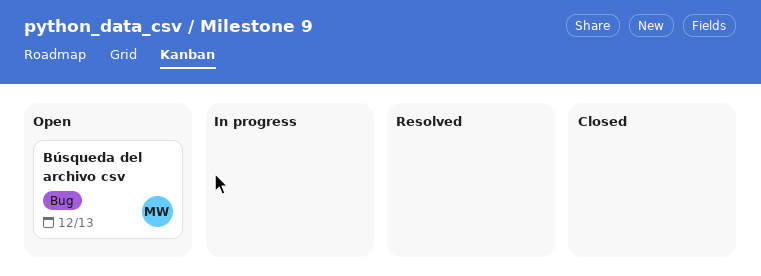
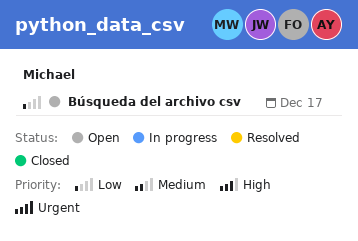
Búsqueda del archivo csv, due: Dec 13 -> Dec 17

